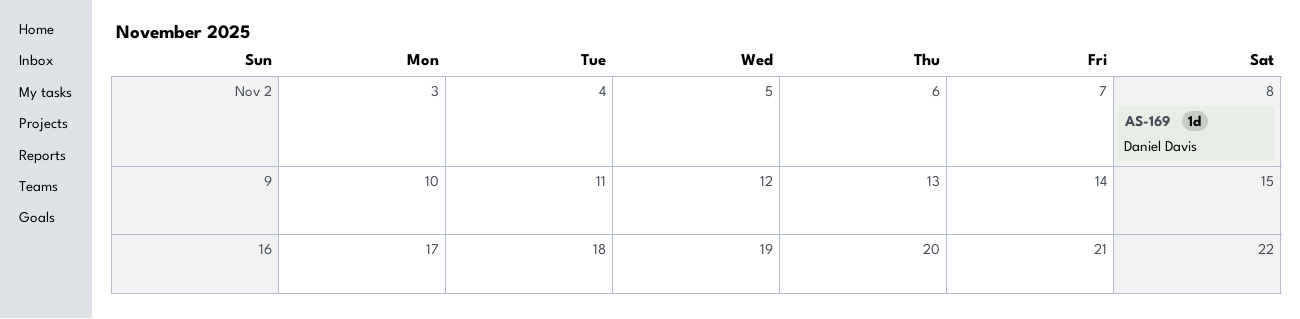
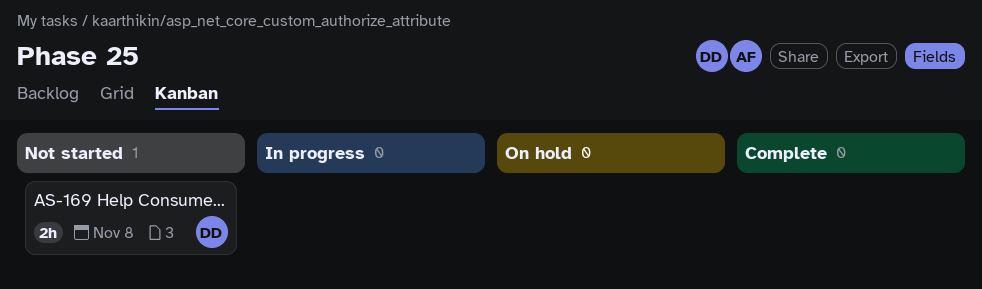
AS-169, estimate: 1d -> 2h

